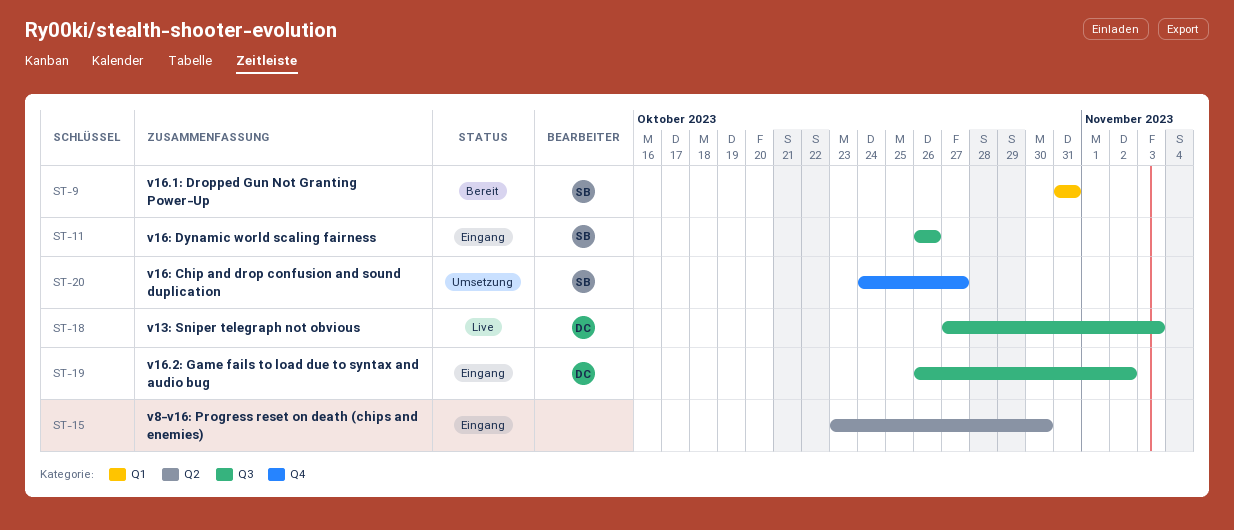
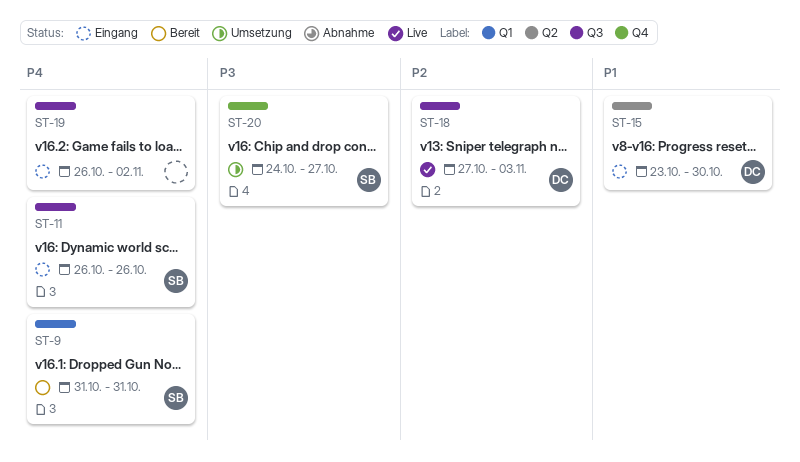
ST-15, owner: none -> DC
ST-19, owner: DC -> none

